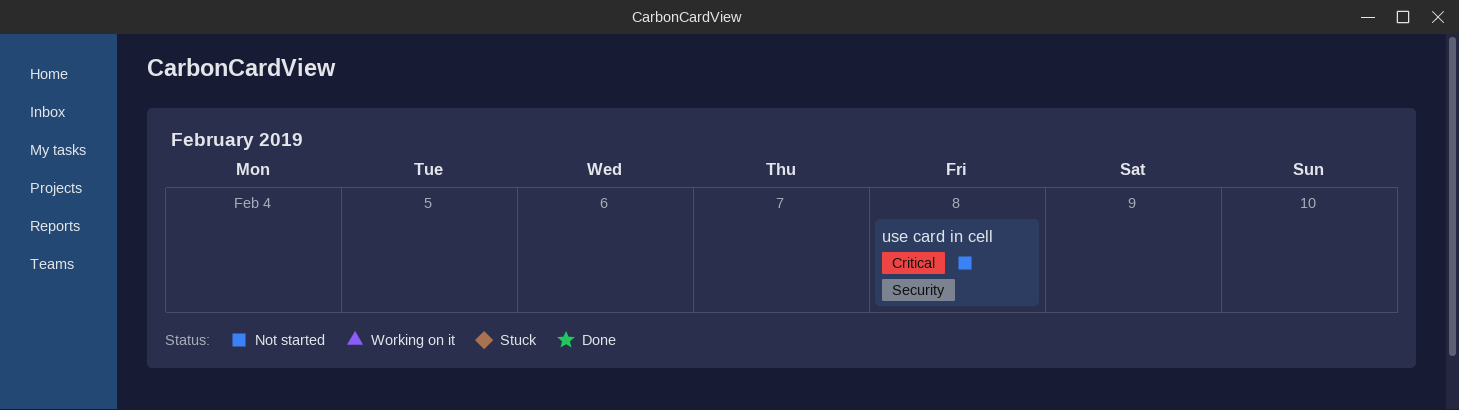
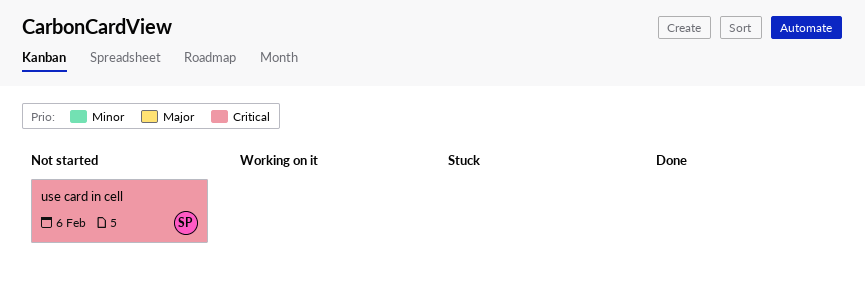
use card in cell, due: Feb 8 -> Feb 6

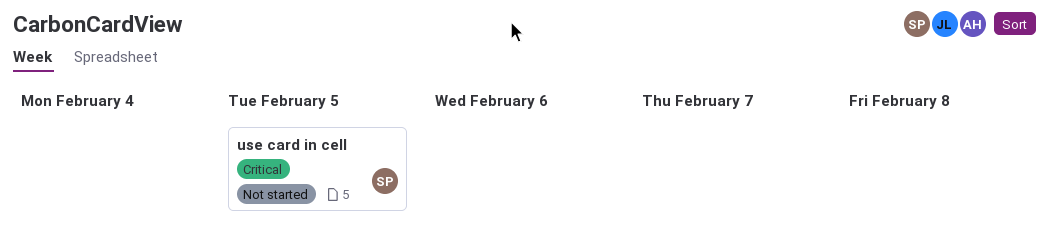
use card in cell, due: Feb 6 -> Feb 5

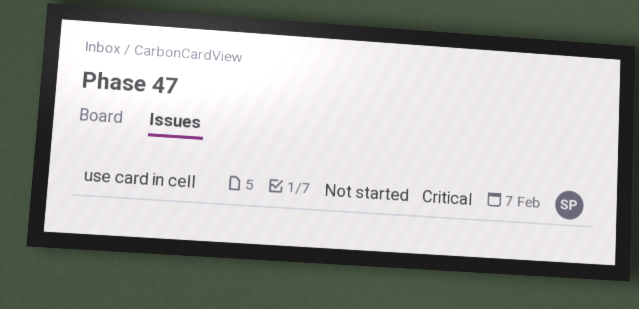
use card in cell, due: Feb 5 -> Feb 7

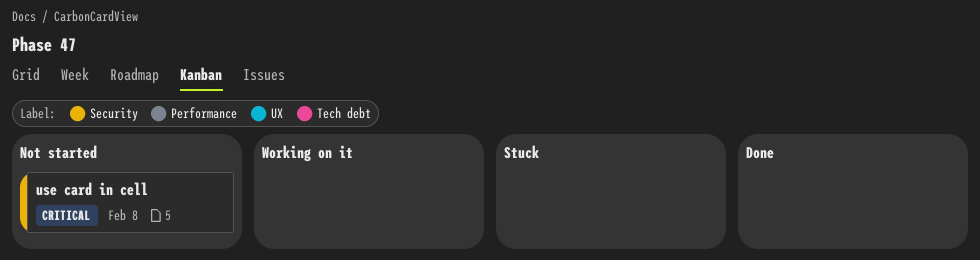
use card in cell, due: Feb 7 -> Feb 8

